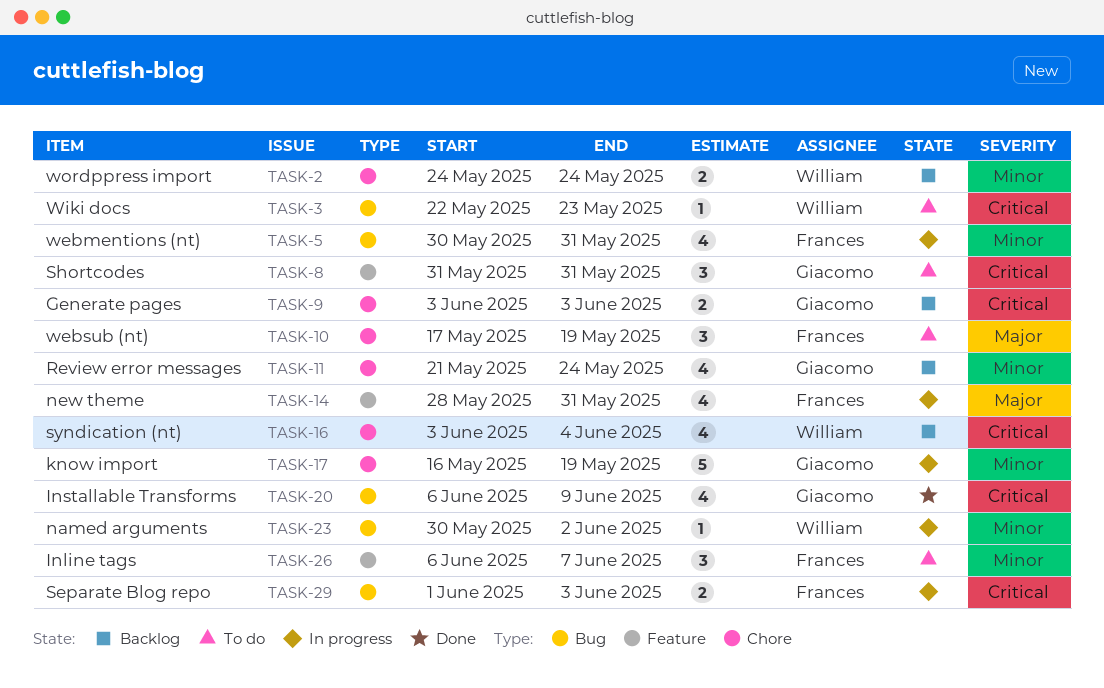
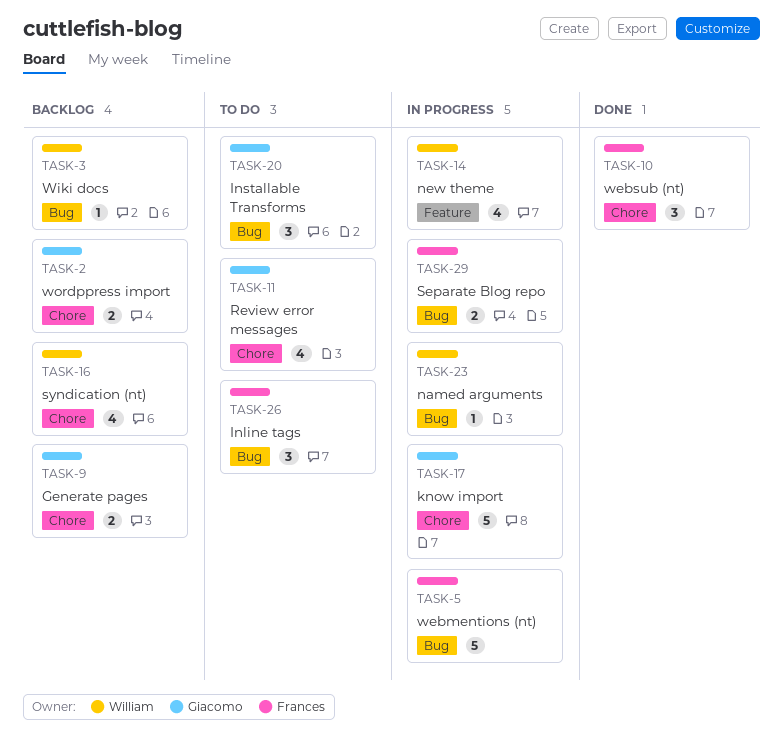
TASK-2, owner: William -> Giacomo
TASK-3, status: To do -> Backlog
TASK-5, estimate: 4 -> 5
TASK-8: present -> none
TASK-10, status: To do -> Done
TASK-11, status: Backlog -> To do
TASK-14, owner: Frances -> William
TASK-20, status: Done -> To do
TASK-20, estimate: 4 -> 3
TASK-26, label: Feature -> Bug

